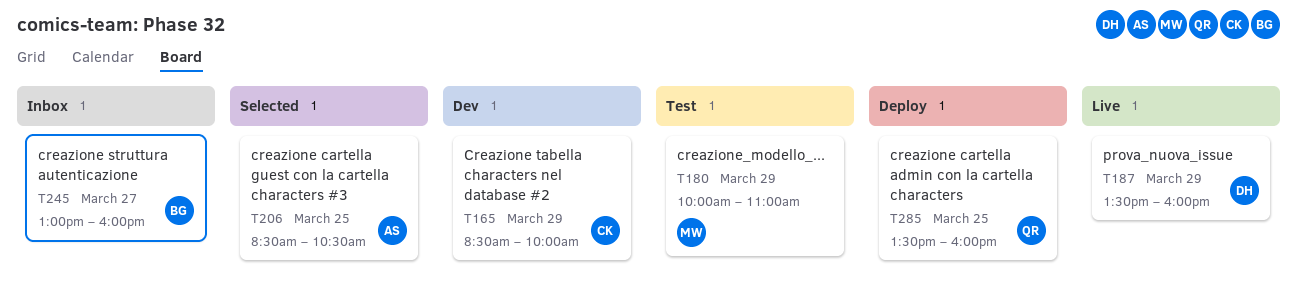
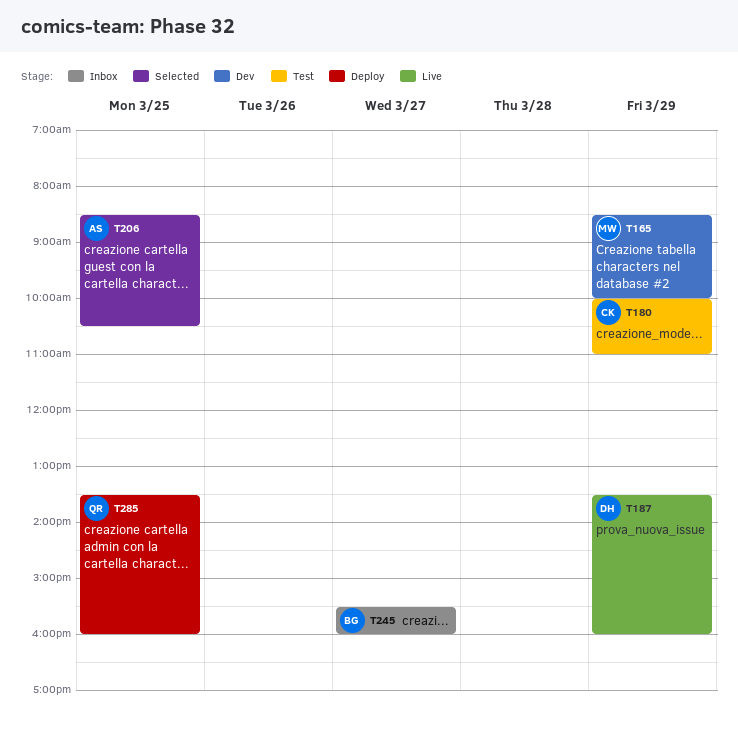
T165, owner: CK -> MW
T180, owner: MW -> CK
T245, begins: 13:00 -> 15:30

